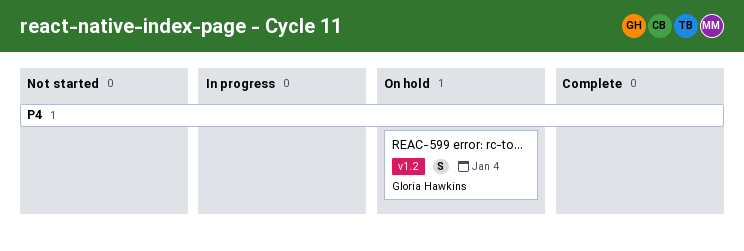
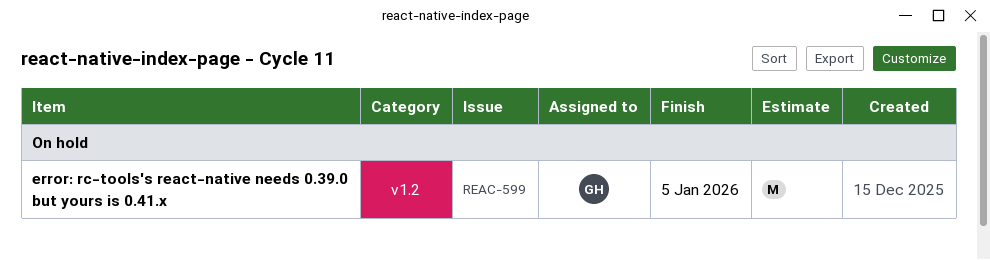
REAC-599, estimate: S -> M
REAC-599, due: Jan 4 -> Jan 5

